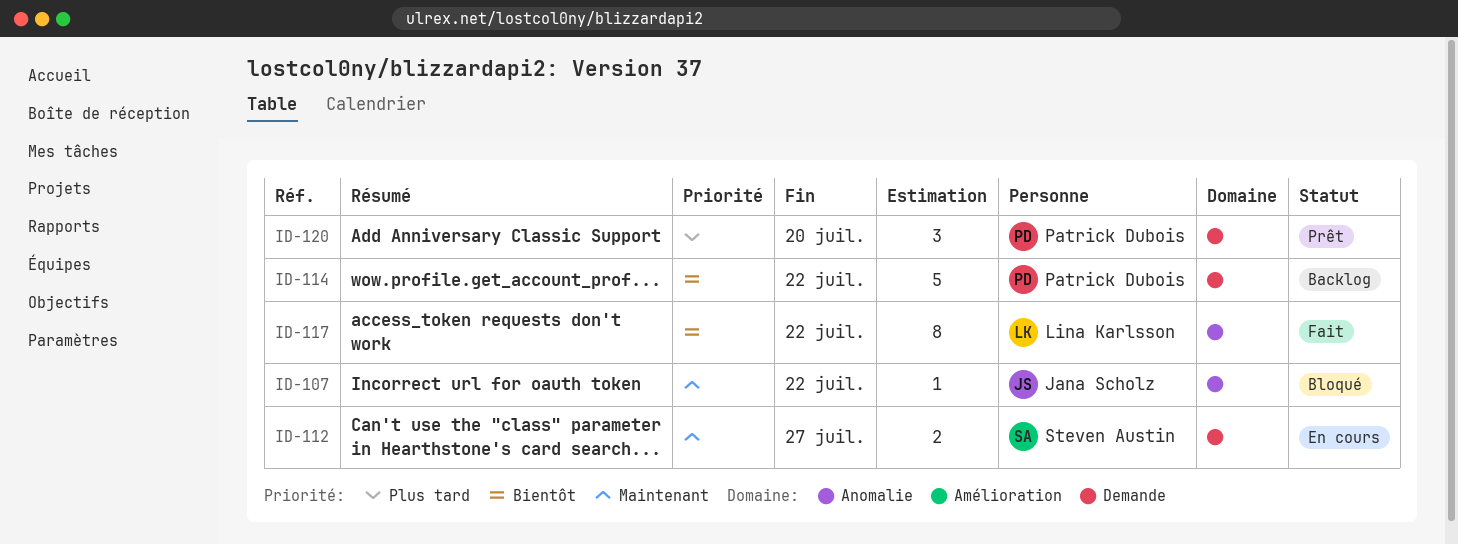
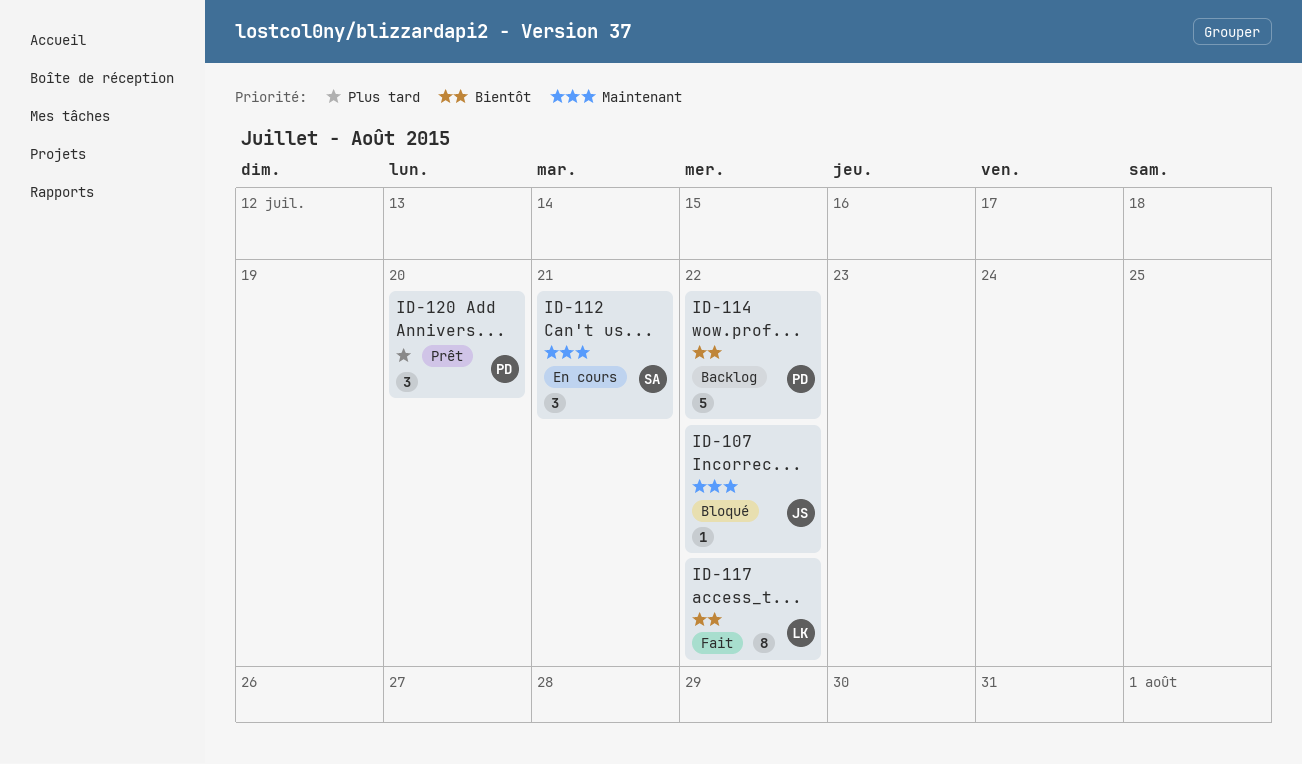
ID-112, estimate: 2 -> 3
ID-112, due: Jul 27 -> Jul 21

